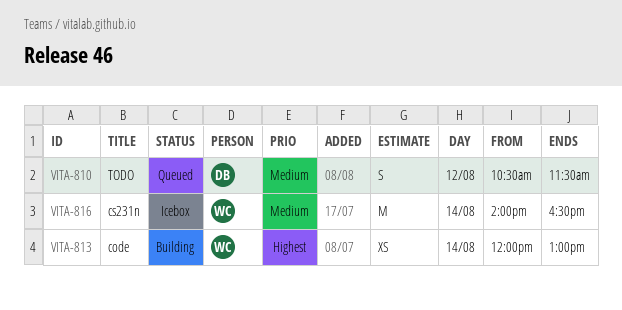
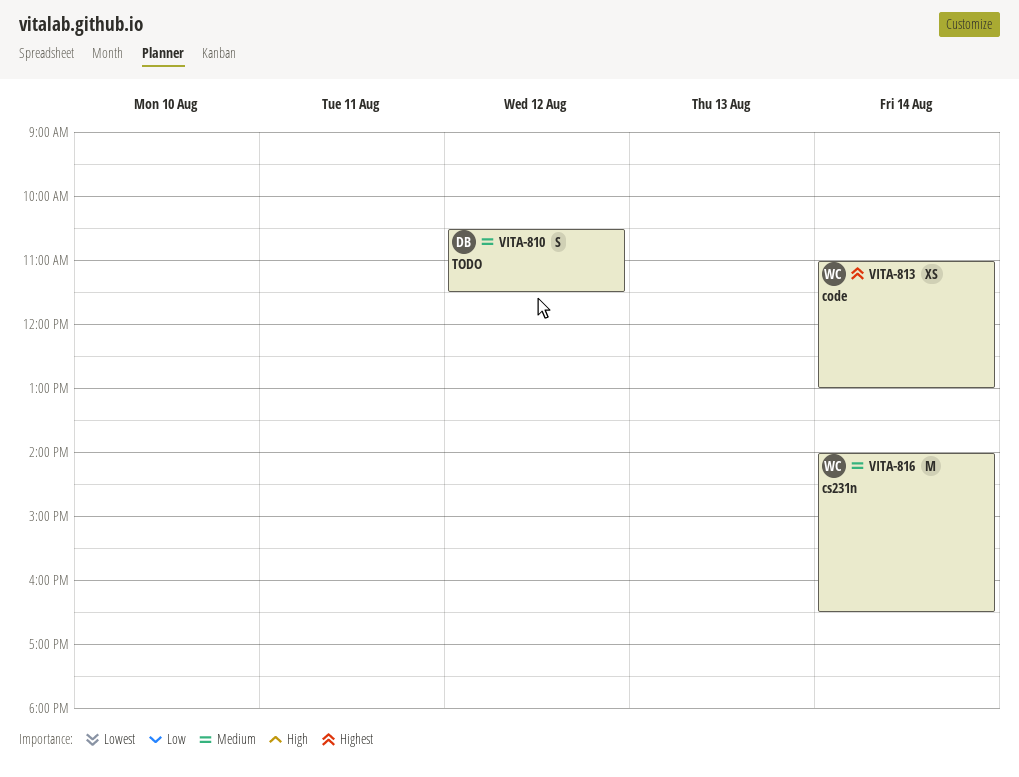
VITA-813, begins: 12:00 -> 11:00

